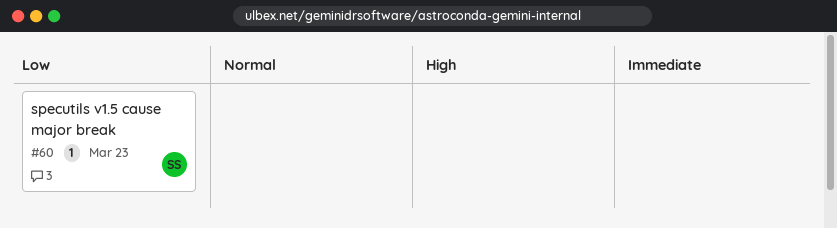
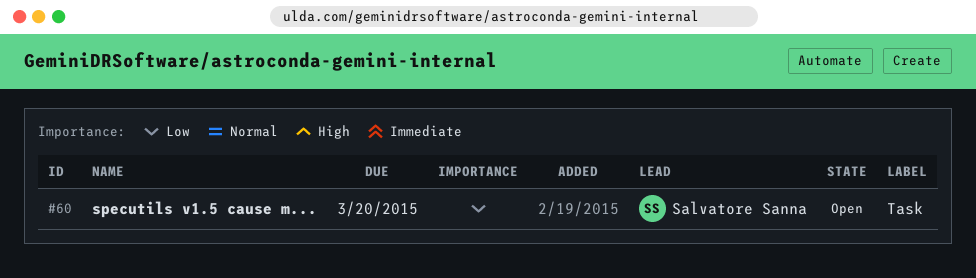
#60, due: Mar 23 -> Mar 20

